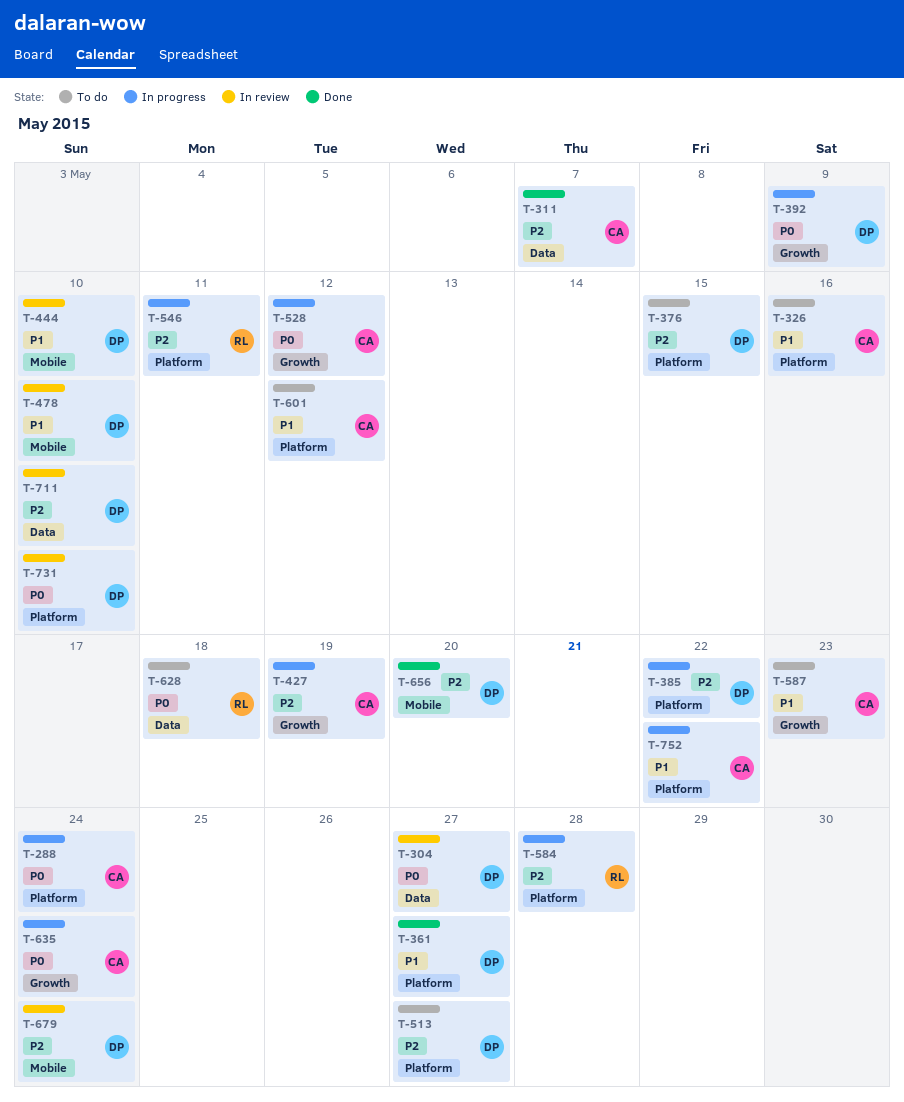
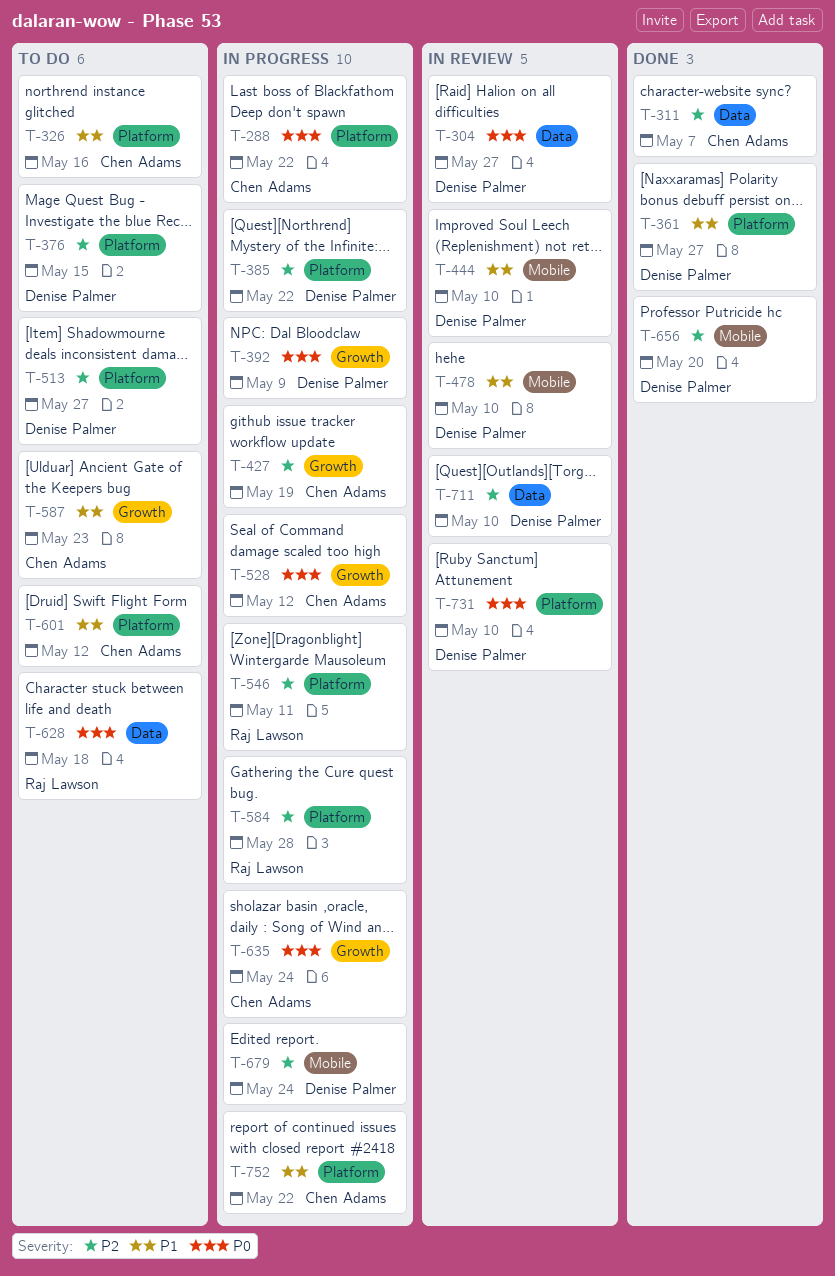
T-288, due: May 24 -> May 22
T-679, status: In review -> In progress

